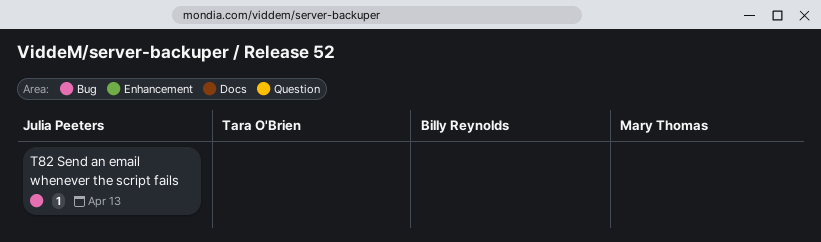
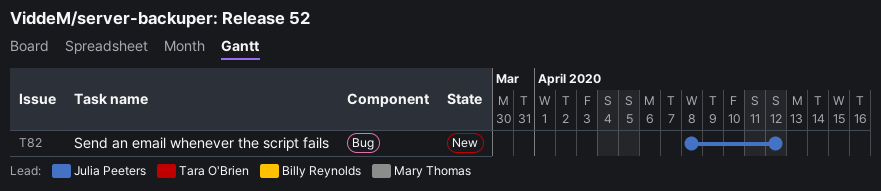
T82, due: Apr 13 -> Apr 12

